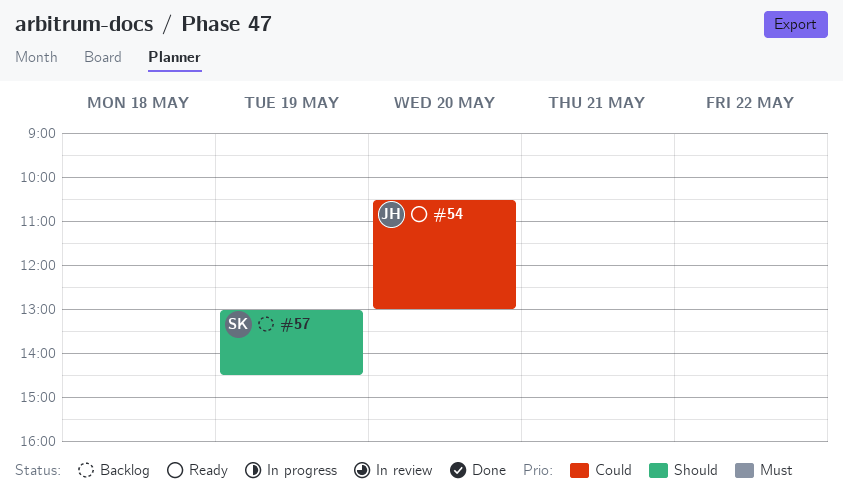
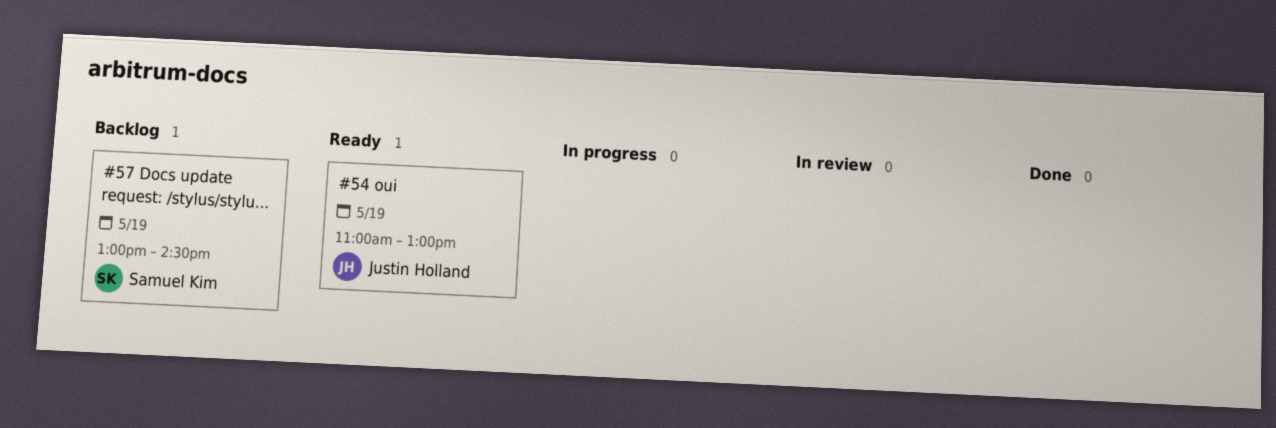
#54, day: May 20 -> May 19
#54, begins: 10:30 -> 11:00

